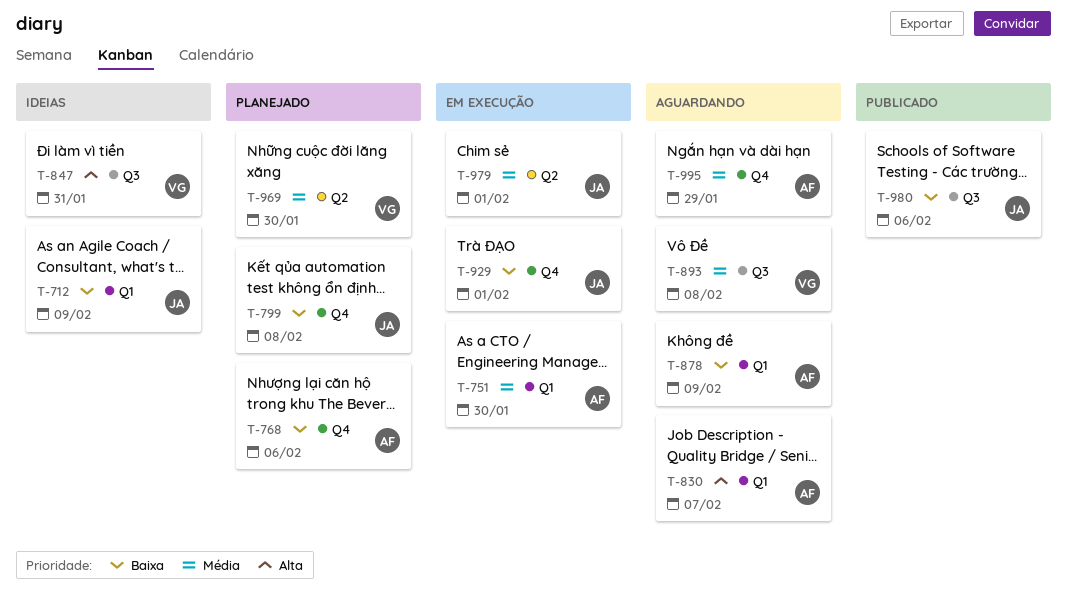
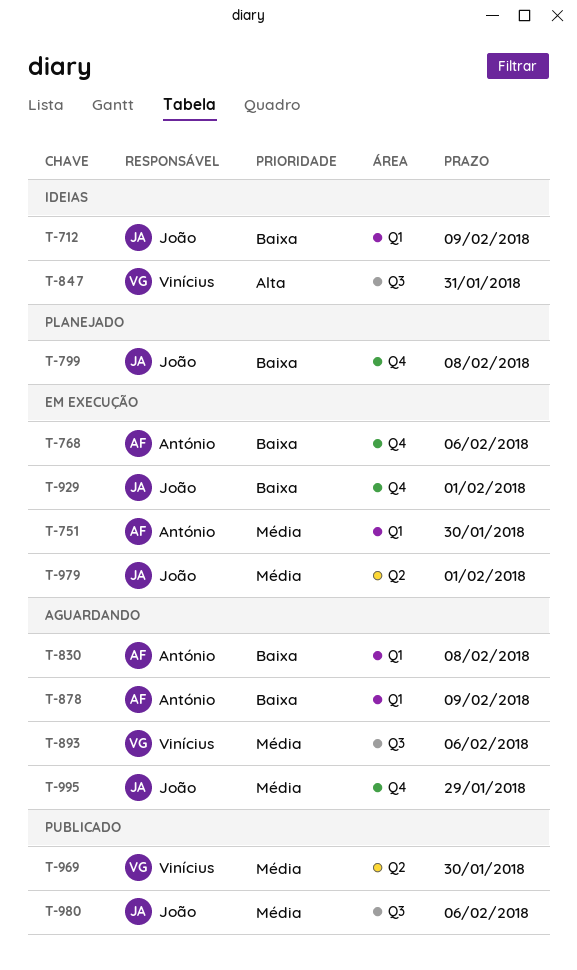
T-768, status: Planejado -> Em execução
T-830, priority: Alta -> Baixa
T-830, due: Feb 7 -> Feb 8
T-893, due: Feb 8 -> Feb 6
T-969, status: Planejado -> Publicado
T-980, priority: Baixa -> Média
T-995, owner: António -> João

